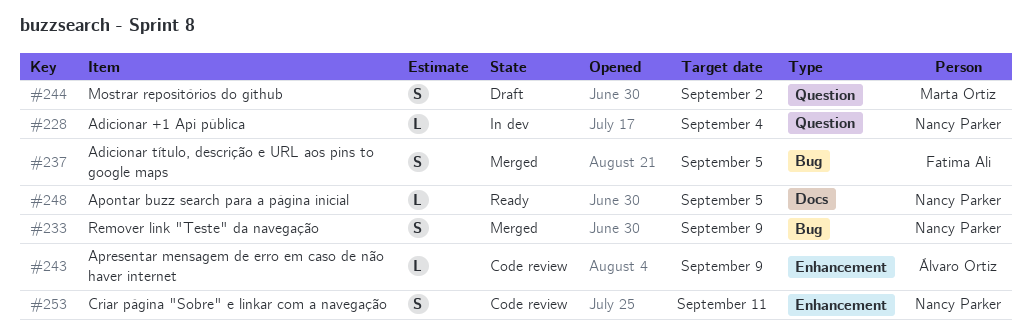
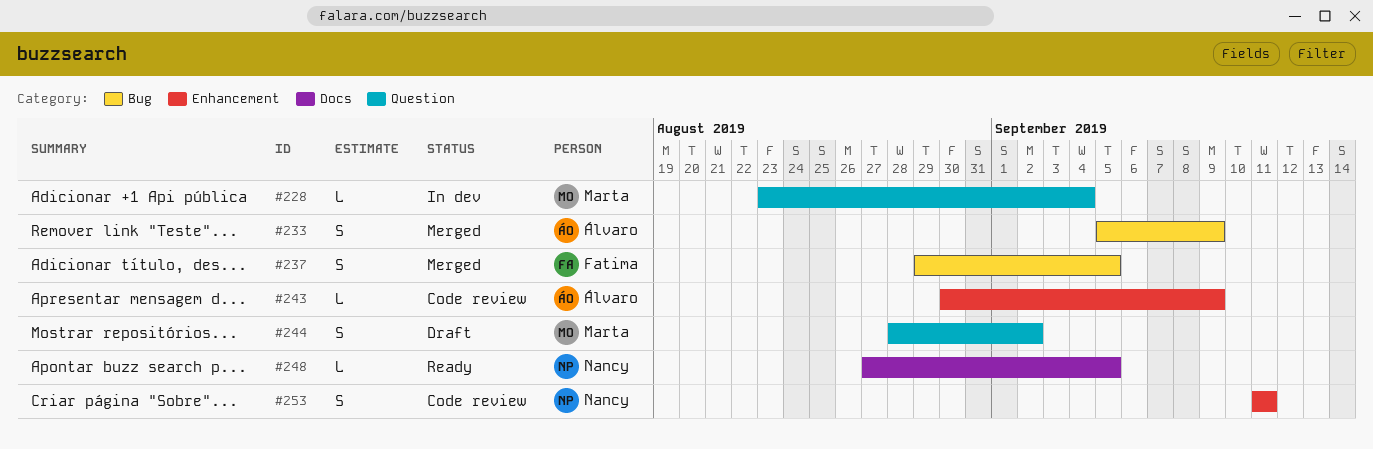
#228, owner: Nancy Parker -> Marta Ortiz
#233, owner: Nancy Parker -> Álvaro Ortiz

